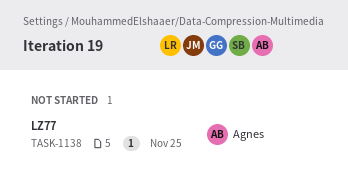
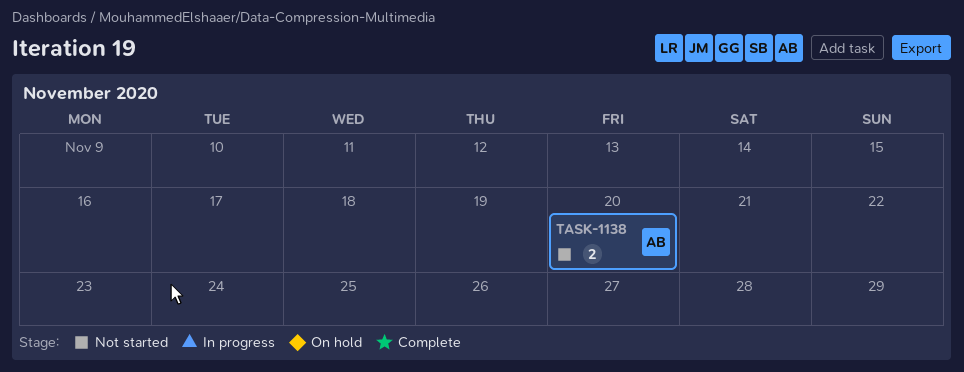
TASK-1138, estimate: 1 -> 2
TASK-1138, due: Nov 25 -> Nov 20

